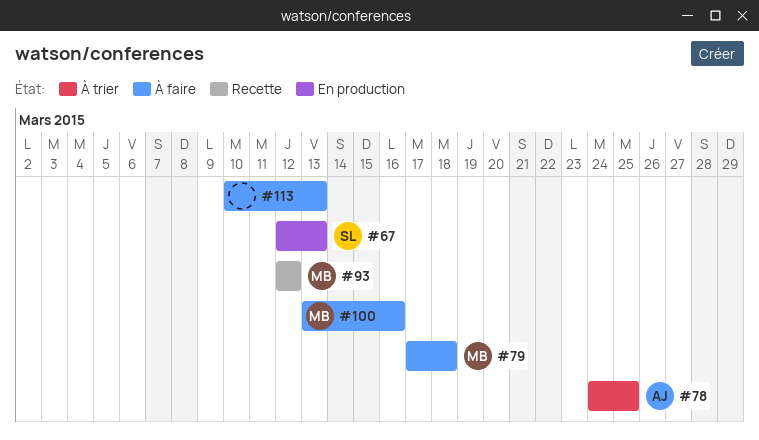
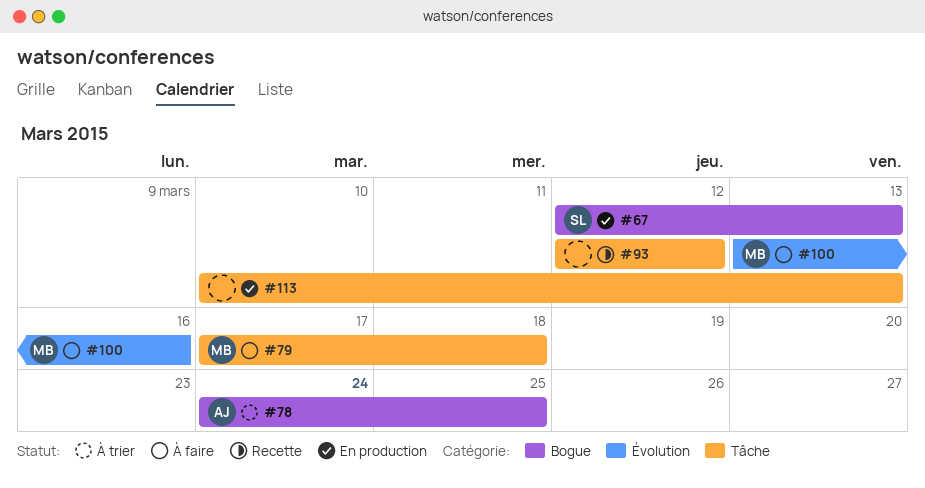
#93, owner: MB -> none
#113, status: À faire -> En production

